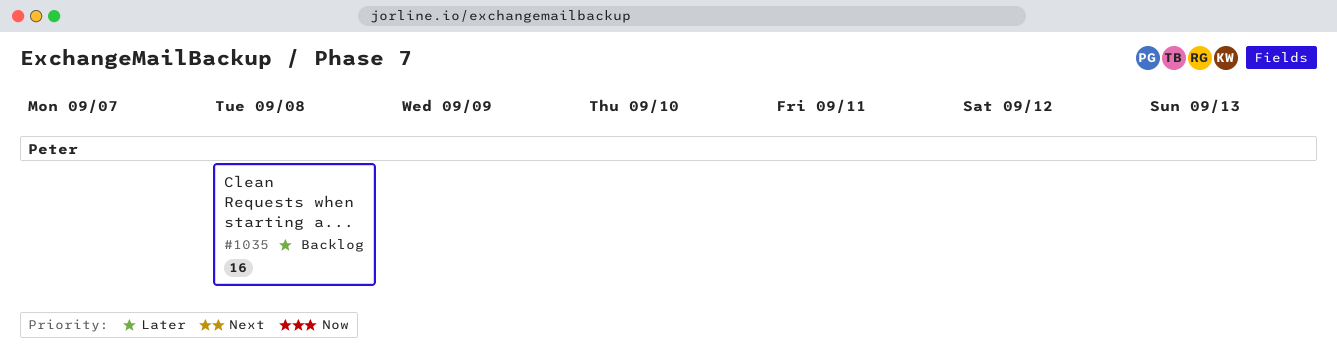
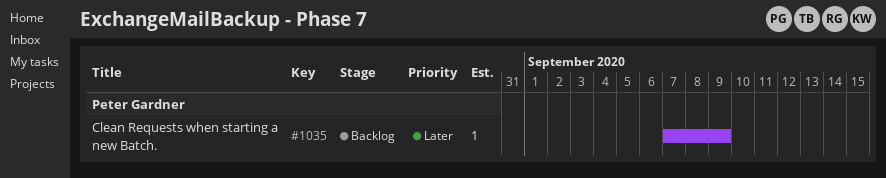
#1035, estimate: 16 -> 1
#1035, due: Sep 8 -> Sep 9

